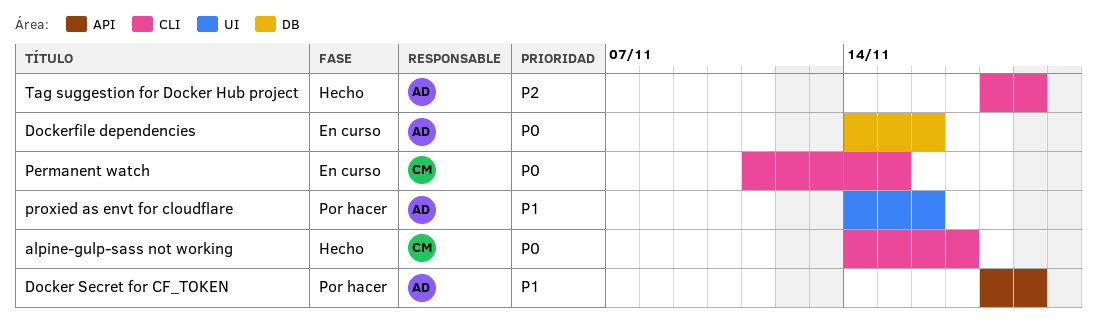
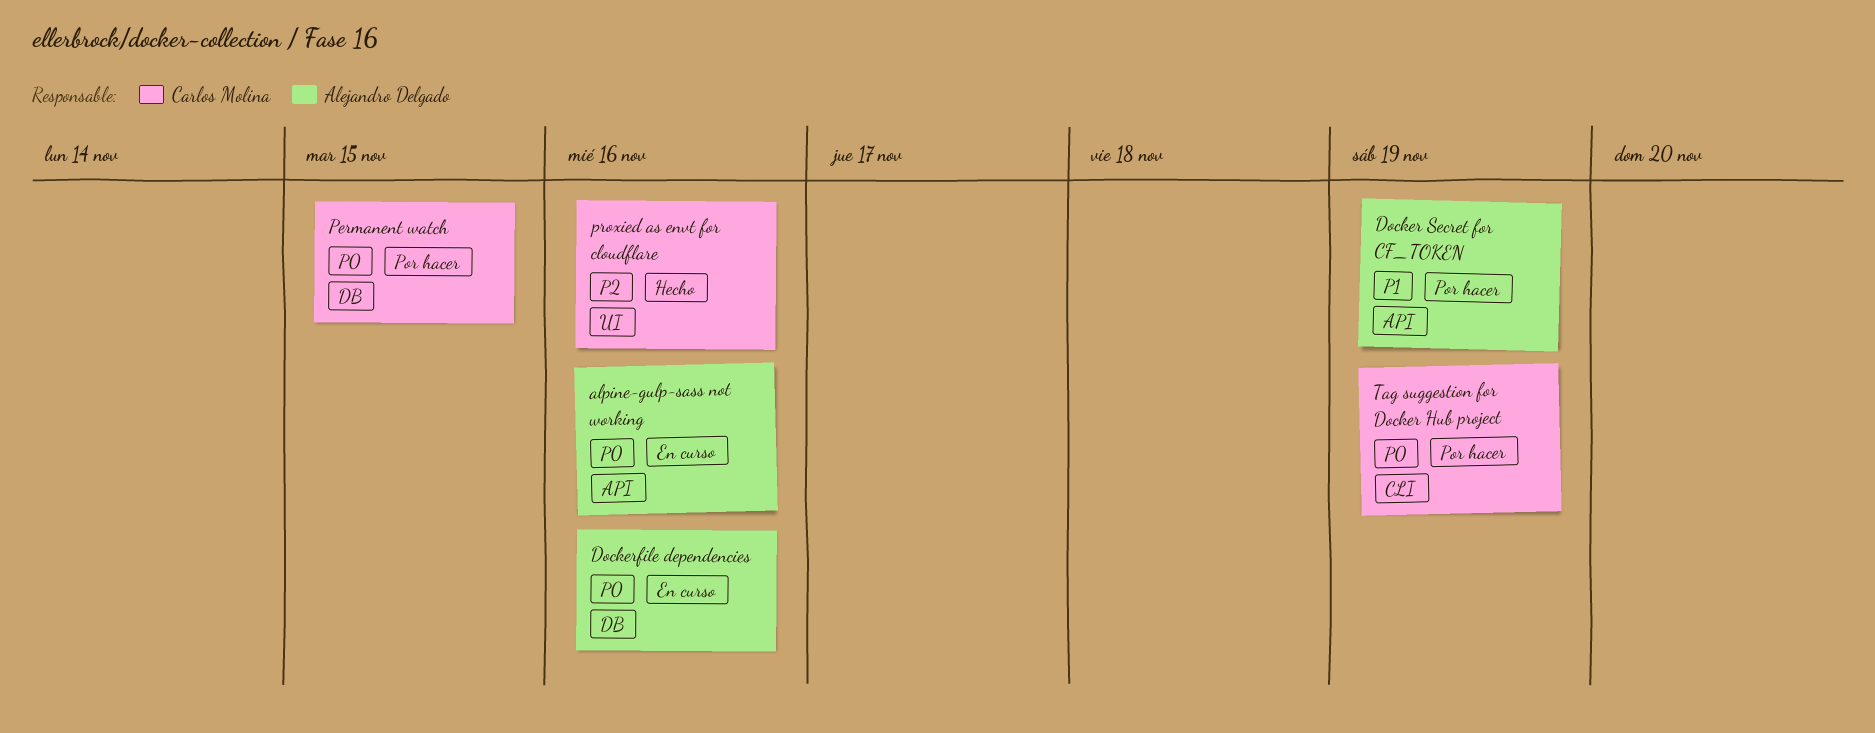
alpine-gulp-sass not working, status: Hecho -> En curso
alpine-gulp-sass not working, owner: Carlos Molina -> Alejandro Delgado
alpine-gulp-sass not working, label: CLI -> API
alpine-gulp-sass not working, due: Nov 17 -> Nov 16
Permanent watch, status: En curso -> Por hacer
Permanent watch, label: CLI -> DB
proxied as envt for cloudflare, status: Por hacer -> Hecho
proxied as envt for cloudflare, owner: Alejandro Delgado -> Carlos Molina
proxied as envt for cloudflare, priority: P1 -> P2
Tag suggestion for Docker Hub project, status: Hecho -> Por hacer
Tag suggestion for Docker Hub project, owner: Alejandro Delgado -> Carlos Molina
Tag suggestion for Docker Hub project, priority: P2 -> P0

